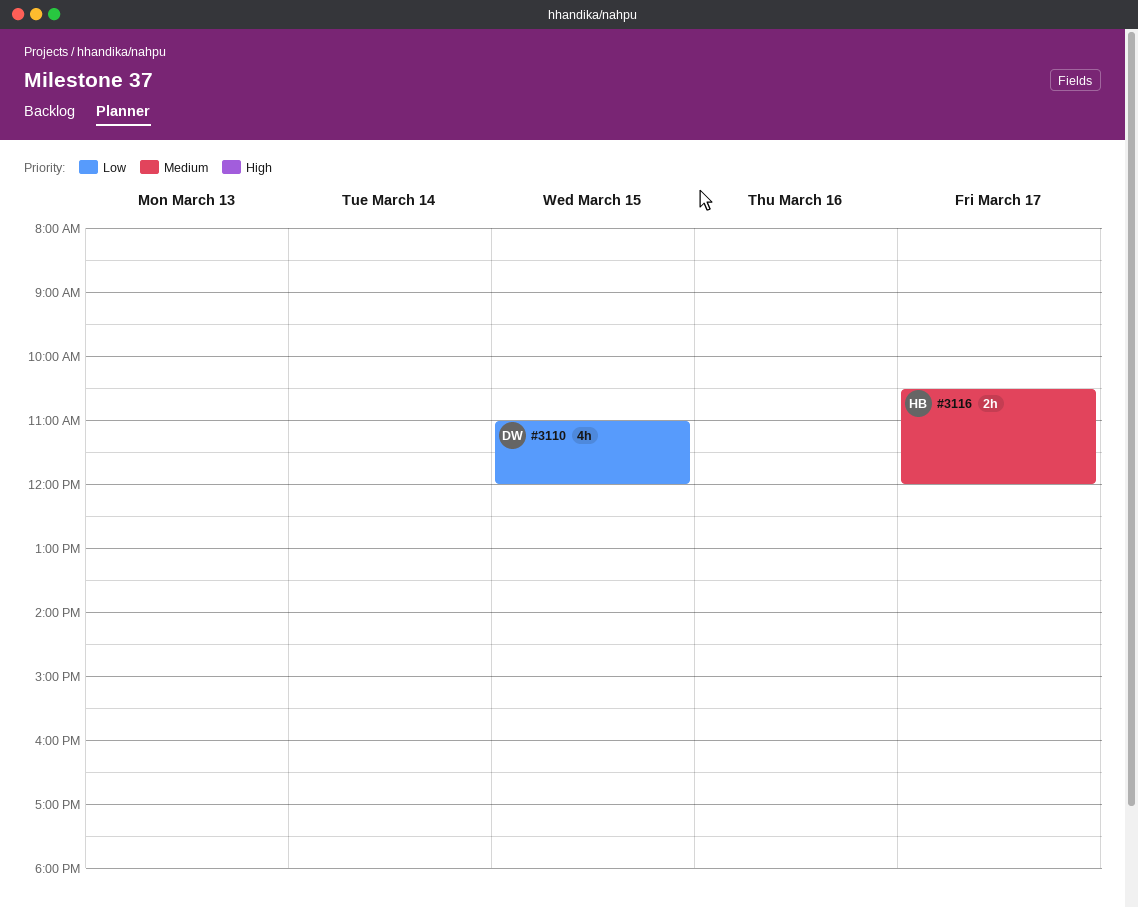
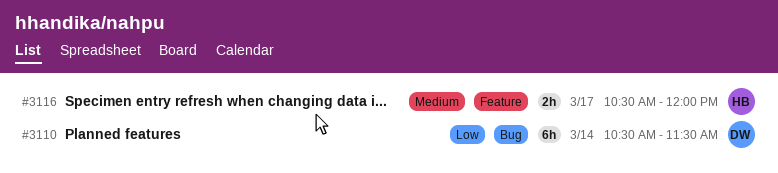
#3110, estimate: 4h -> 6h
#3110, day: Mar 15 -> Mar 14
#3110, begins: 11:00 -> 10:30
#3110, ends: 12:00 -> 11:30

